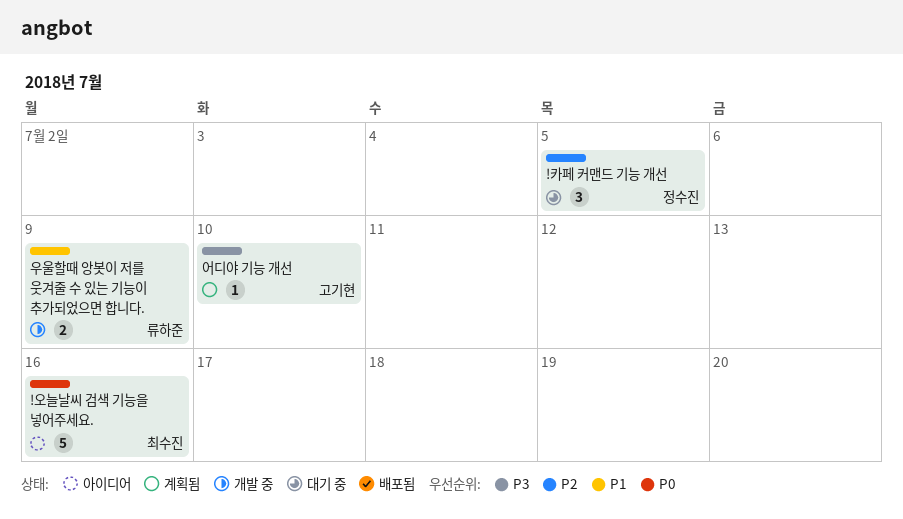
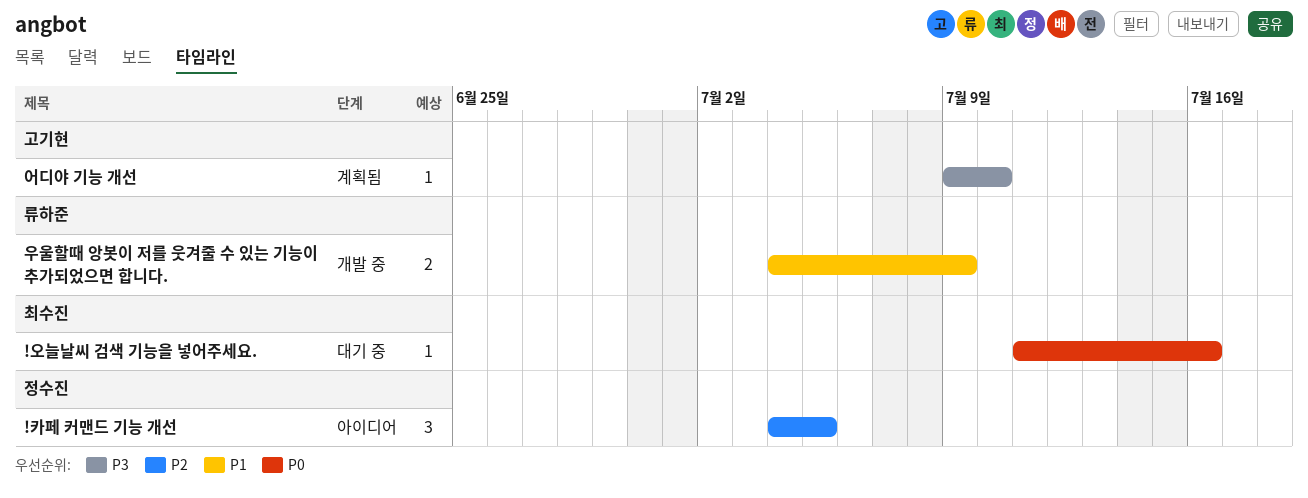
!오늘날씨 검색 기능을 넣어주세요., status: 아이디어 -> 대기 중
!오늘날씨 검색 기능을 넣어주세요., estimate: 5 -> 1
!카페 커맨드 기능 개선, status: 대기 중 -> 아이디어

